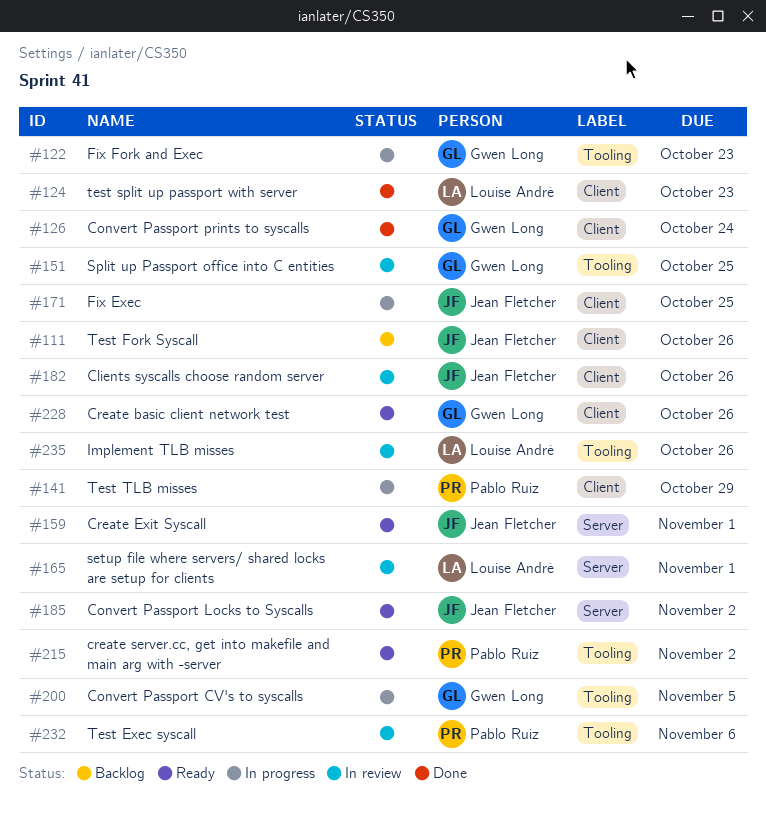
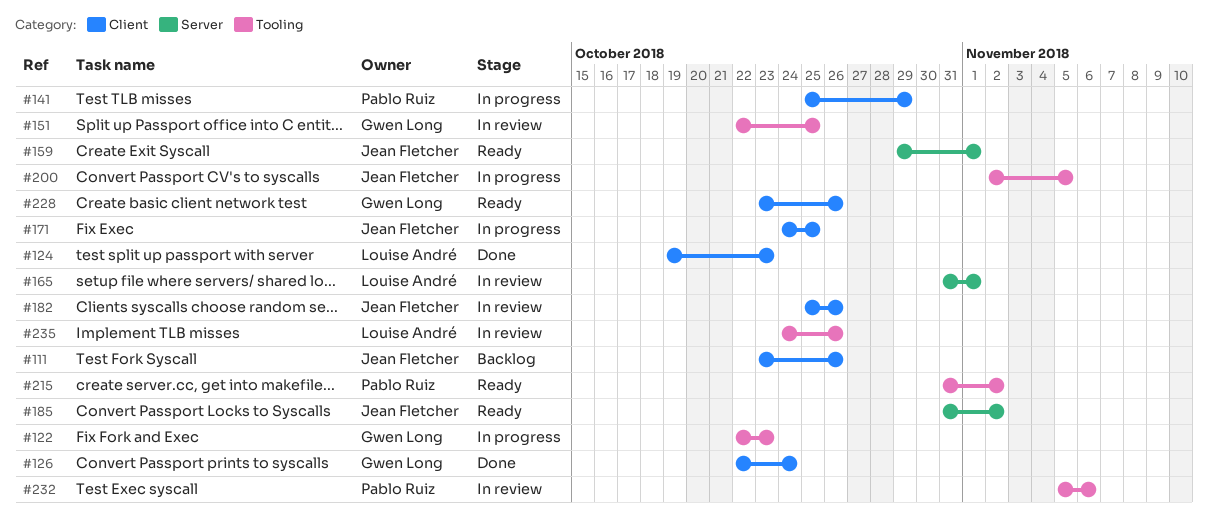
#200, owner: Gwen Long -> Jean Fletcher

